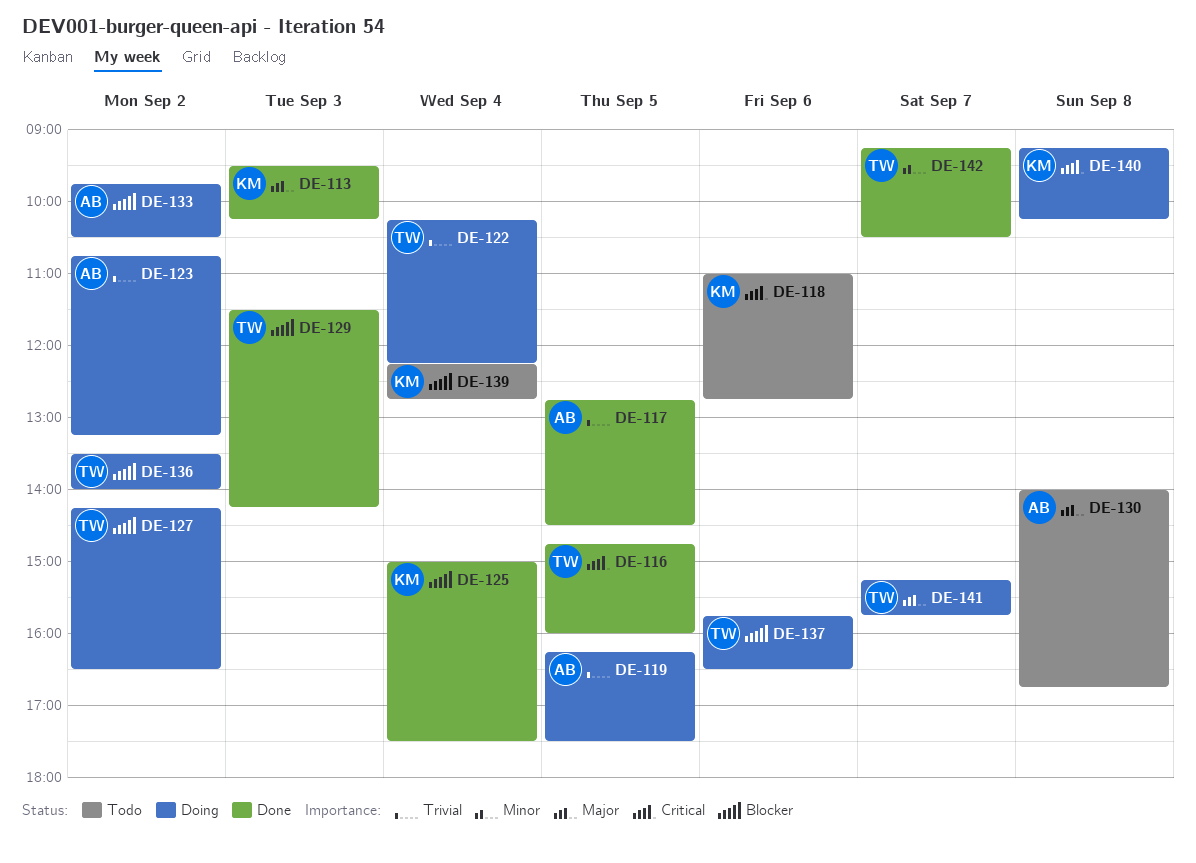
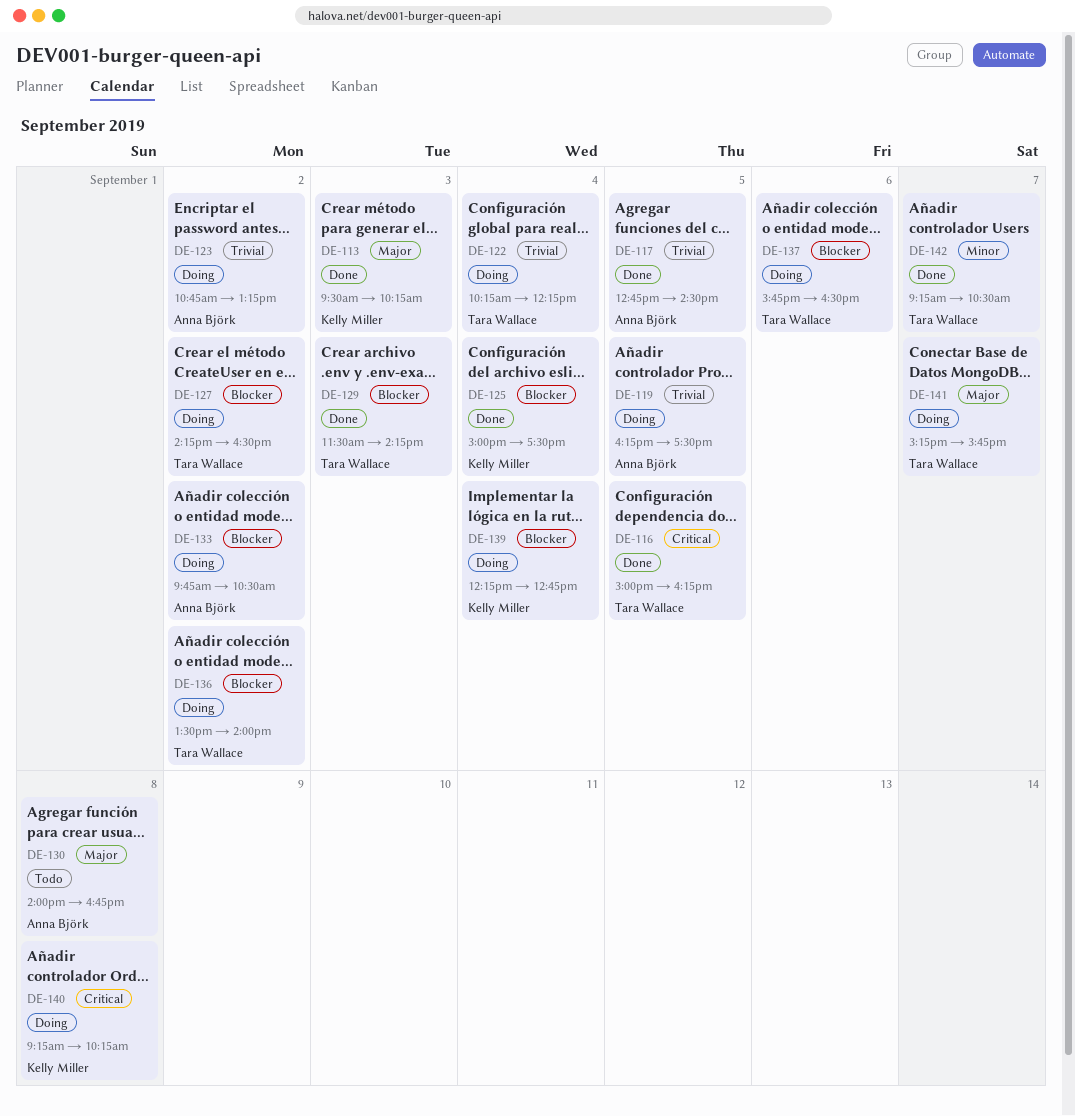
DE-116, begins: 14:45 -> 15:00
DE-116, ends: 16:00 -> 16:15
DE-118: present -> none
DE-139, status: Todo -> Doing

